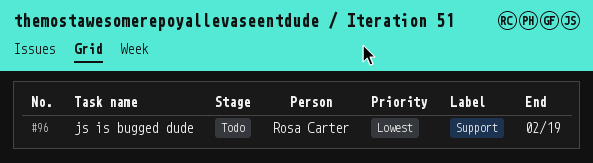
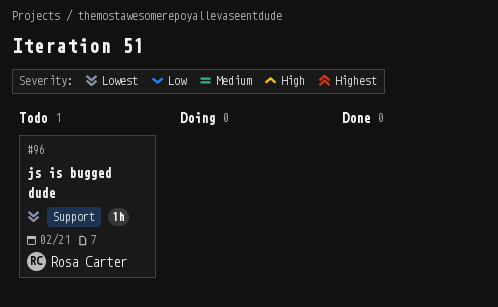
#96, due: Feb 19 -> Feb 21

